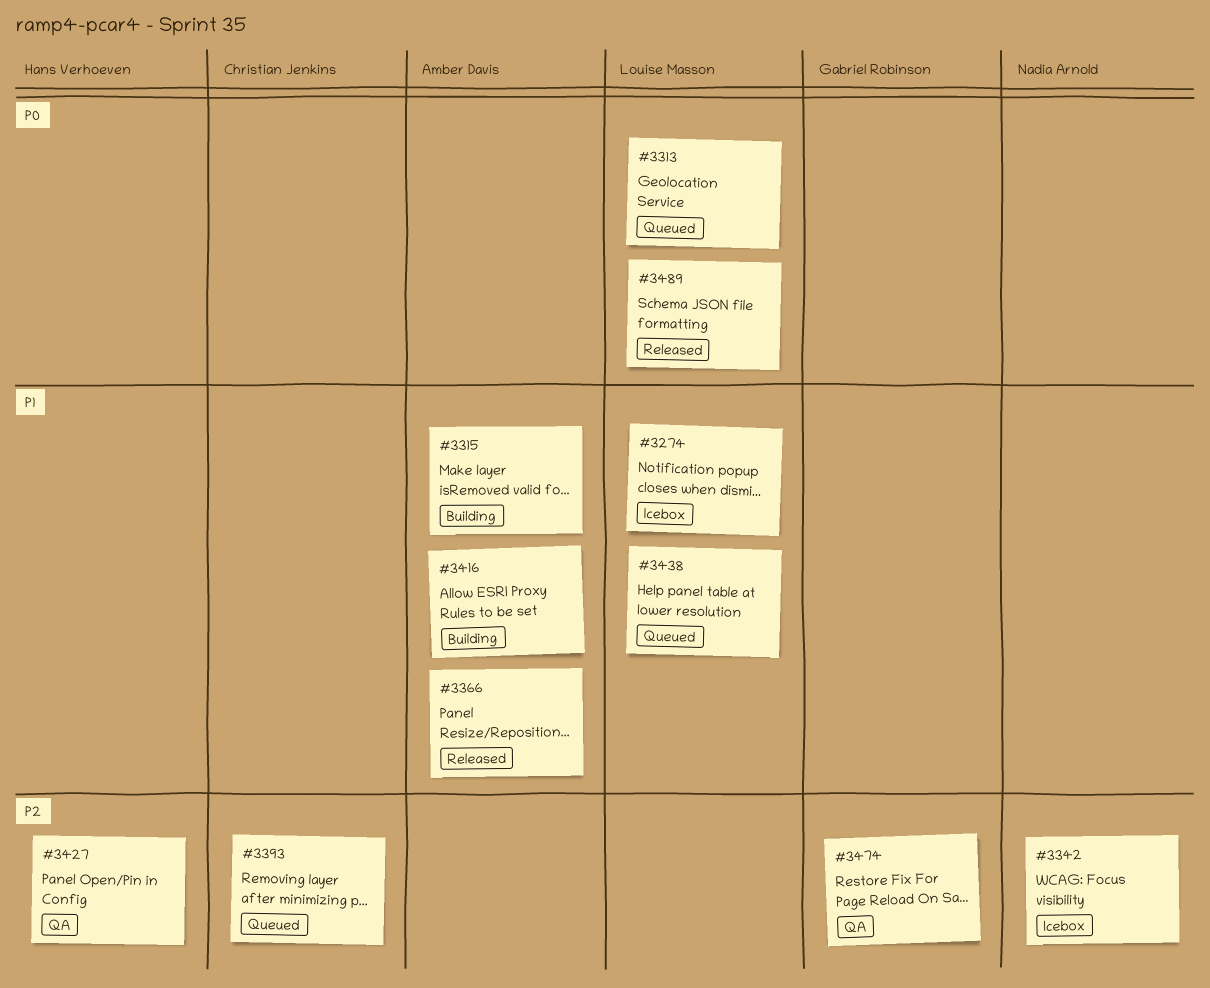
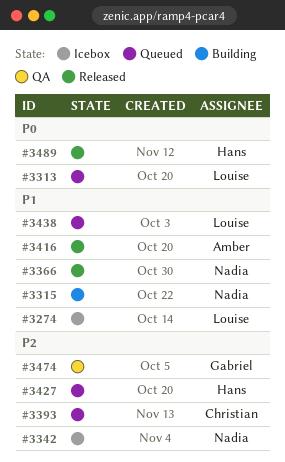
#3315, owner: Amber Davis -> Nadia Arnold
#3366, owner: Amber Davis -> Nadia Arnold
#3416, status: Building -> Released
#3427, status: QA -> Queued
#3489, owner: Louise Masson -> Hans Verhoeven

